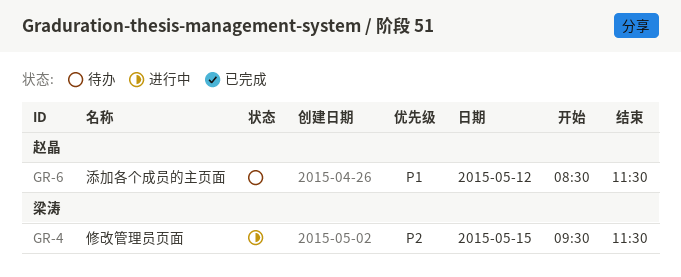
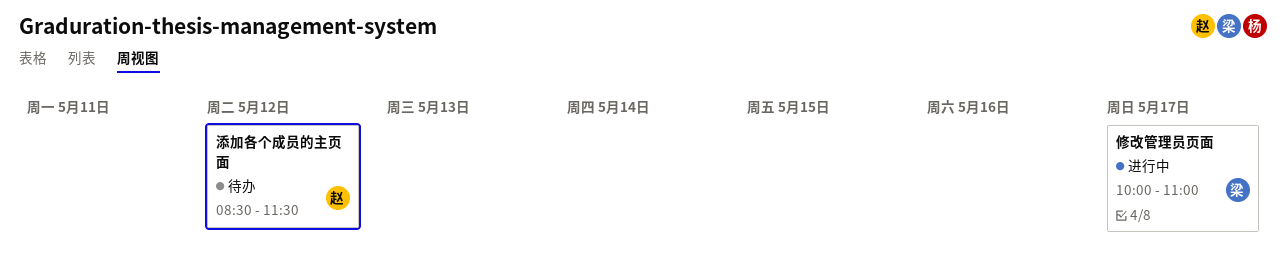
修改管理员页面, day: May 15 -> May 17
修改管理员页面, begins: 09:30 -> 10:00
修改管理员页面, ends: 11:30 -> 11:00

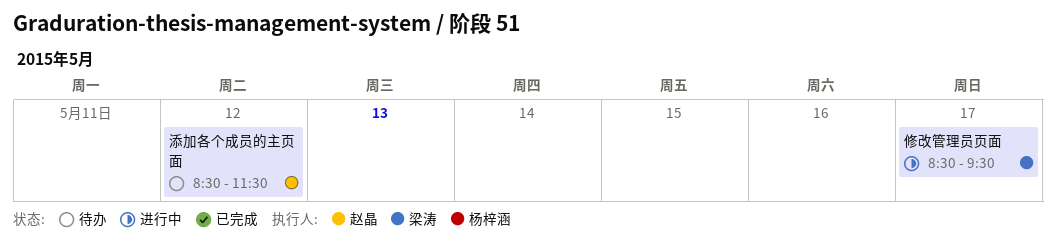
修改管理员页面, begins: 10:00 -> 08:30
修改管理员页面, ends: 11:00 -> 09:30

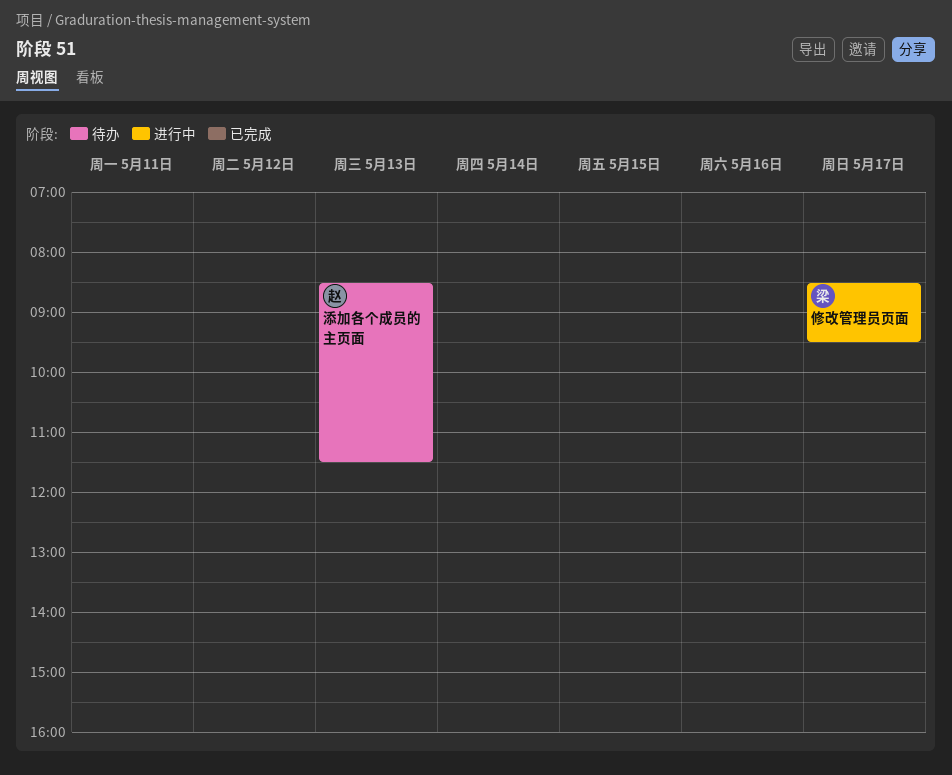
添加各个成员的主页面, day: May 12 -> May 13

